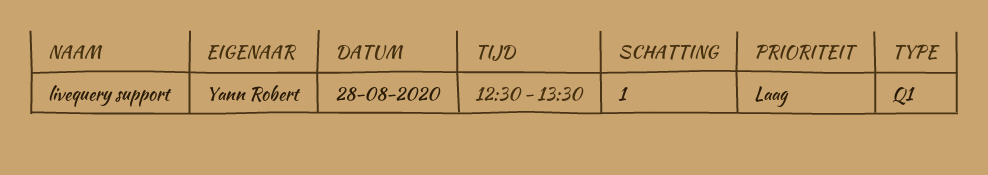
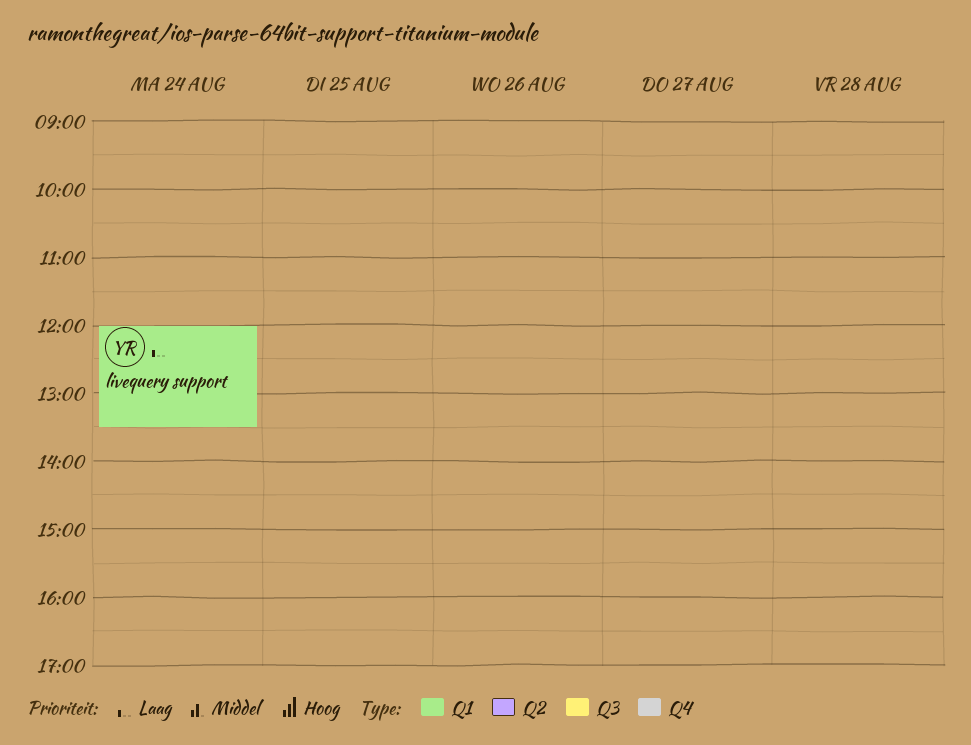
livequery support, day: Aug 28 -> Aug 24
livequery support, begins: 12:30 -> 12:00

